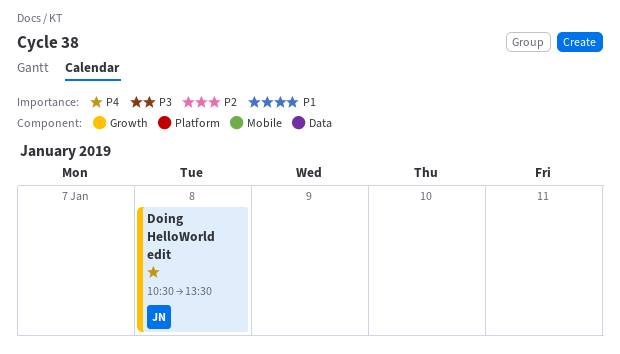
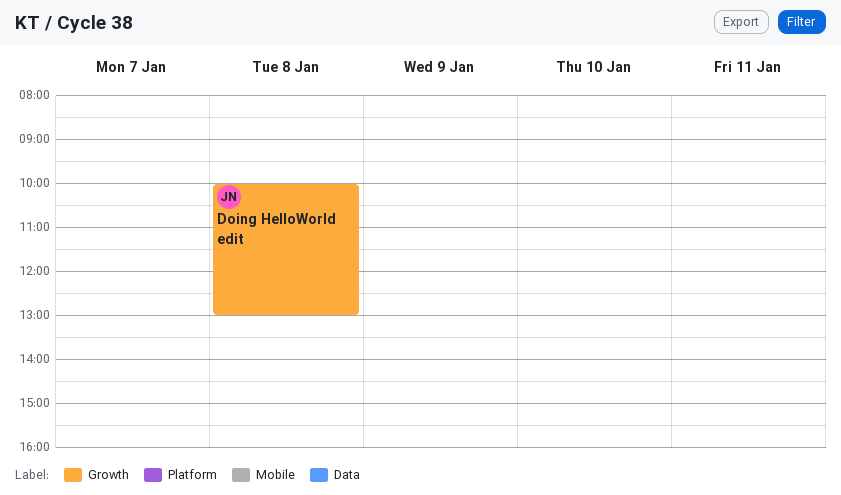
Doing HelloWorld edit, begins: 10:30 -> 10:00
Doing HelloWorld edit, ends: 13:30 -> 13:00

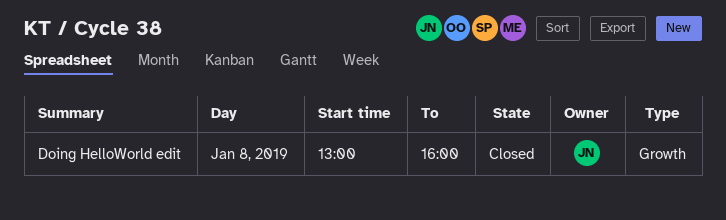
Doing HelloWorld edit, begins: 10:00 -> 13:00
Doing HelloWorld edit, ends: 13:00 -> 16:00

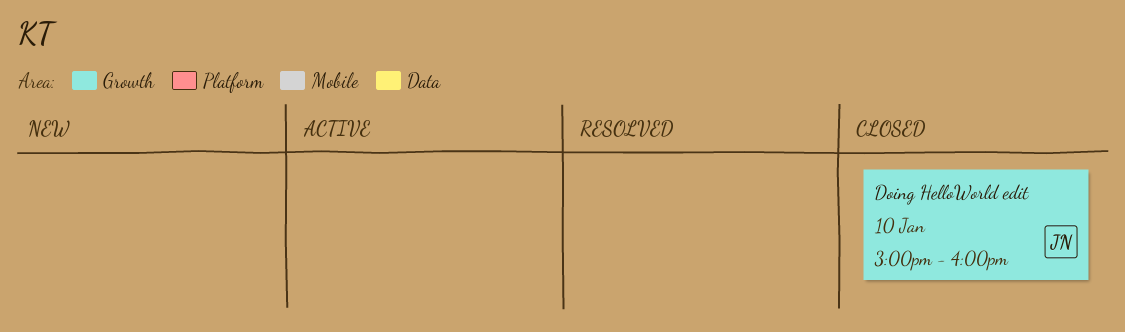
Doing HelloWorld edit, day: Jan 8 -> Jan 10
Doing HelloWorld edit, begins: 13:00 -> 15:00

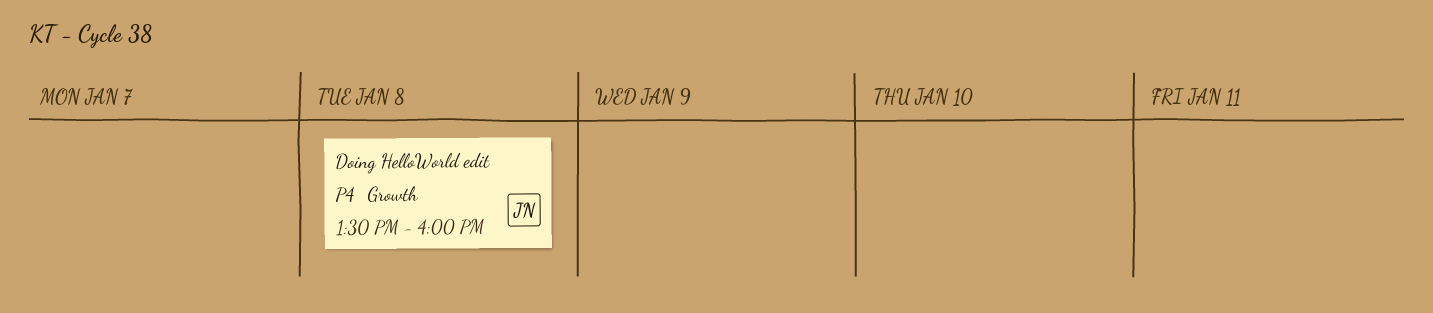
Doing HelloWorld edit, day: Jan 10 -> Jan 8
Doing HelloWorld edit, begins: 15:00 -> 13:30

